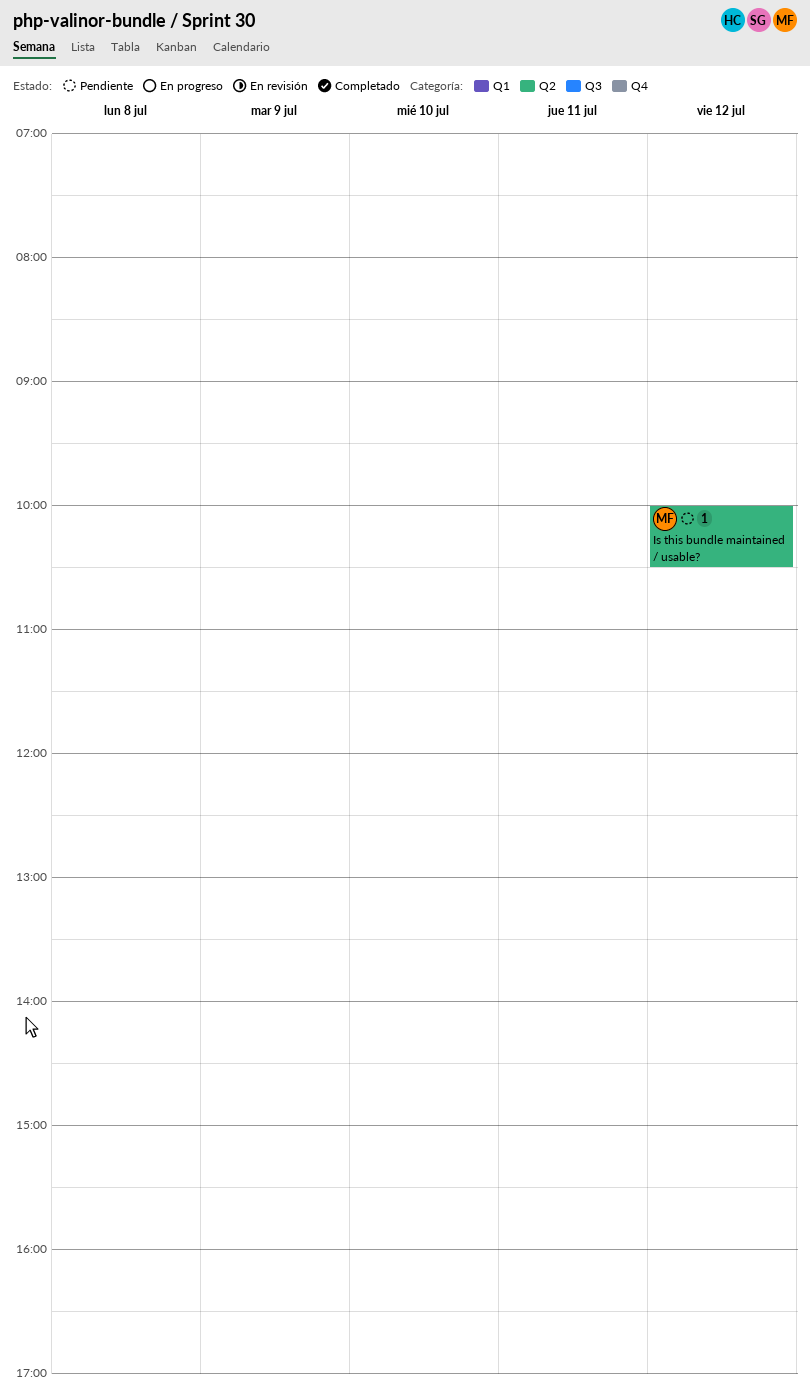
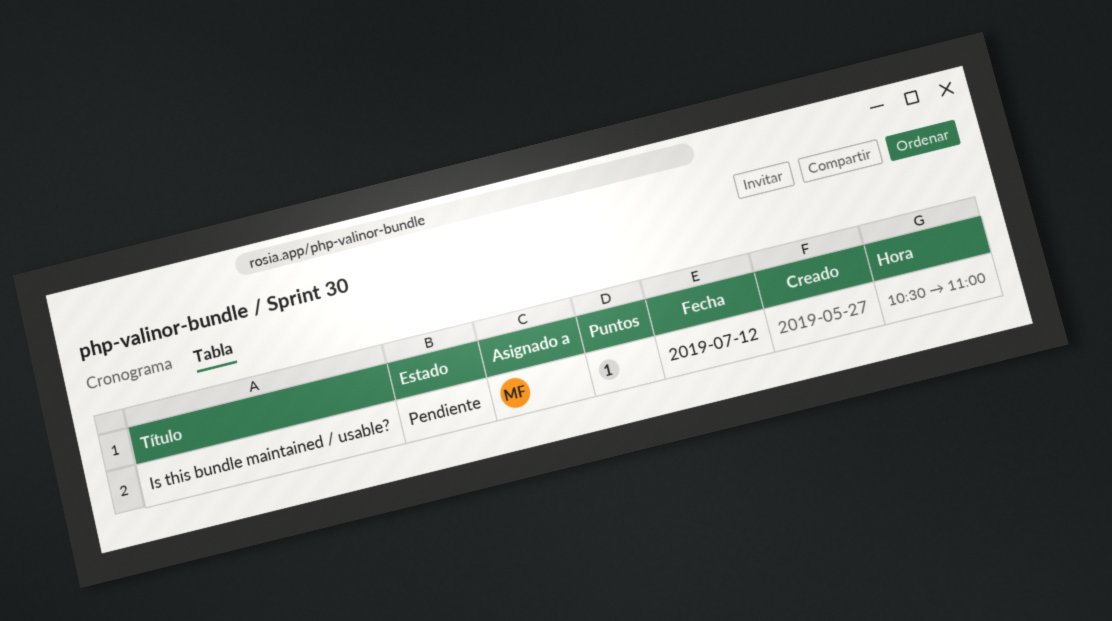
Is this bundle maintained / usable?, begins: 10:00 -> 10:30
Is this bundle maintained / usable?, ends: 10:30 -> 11:00

